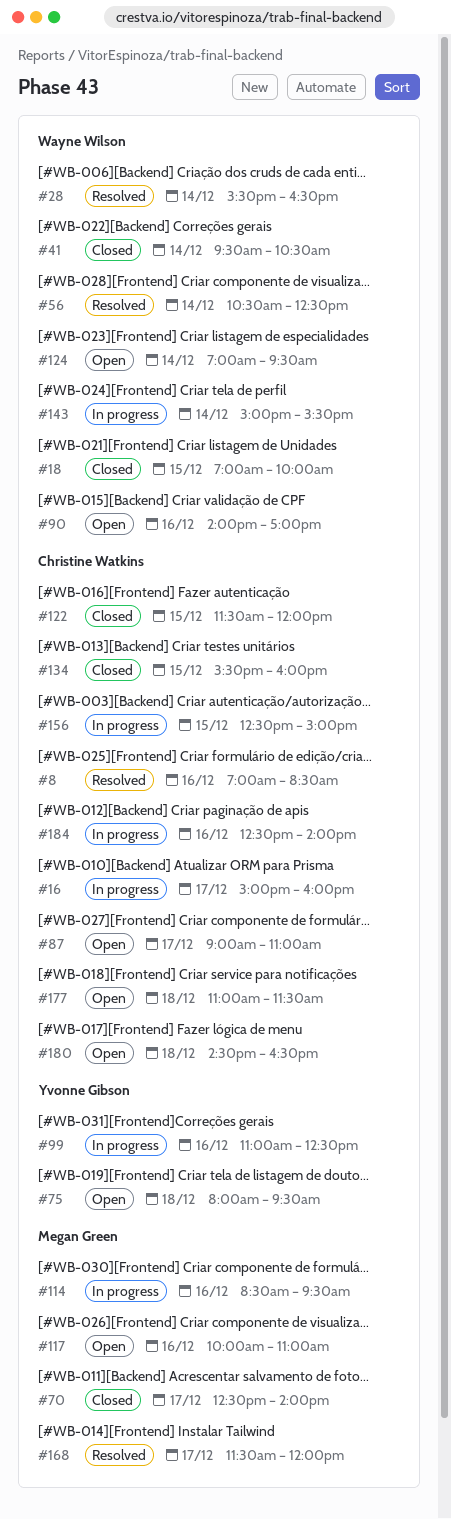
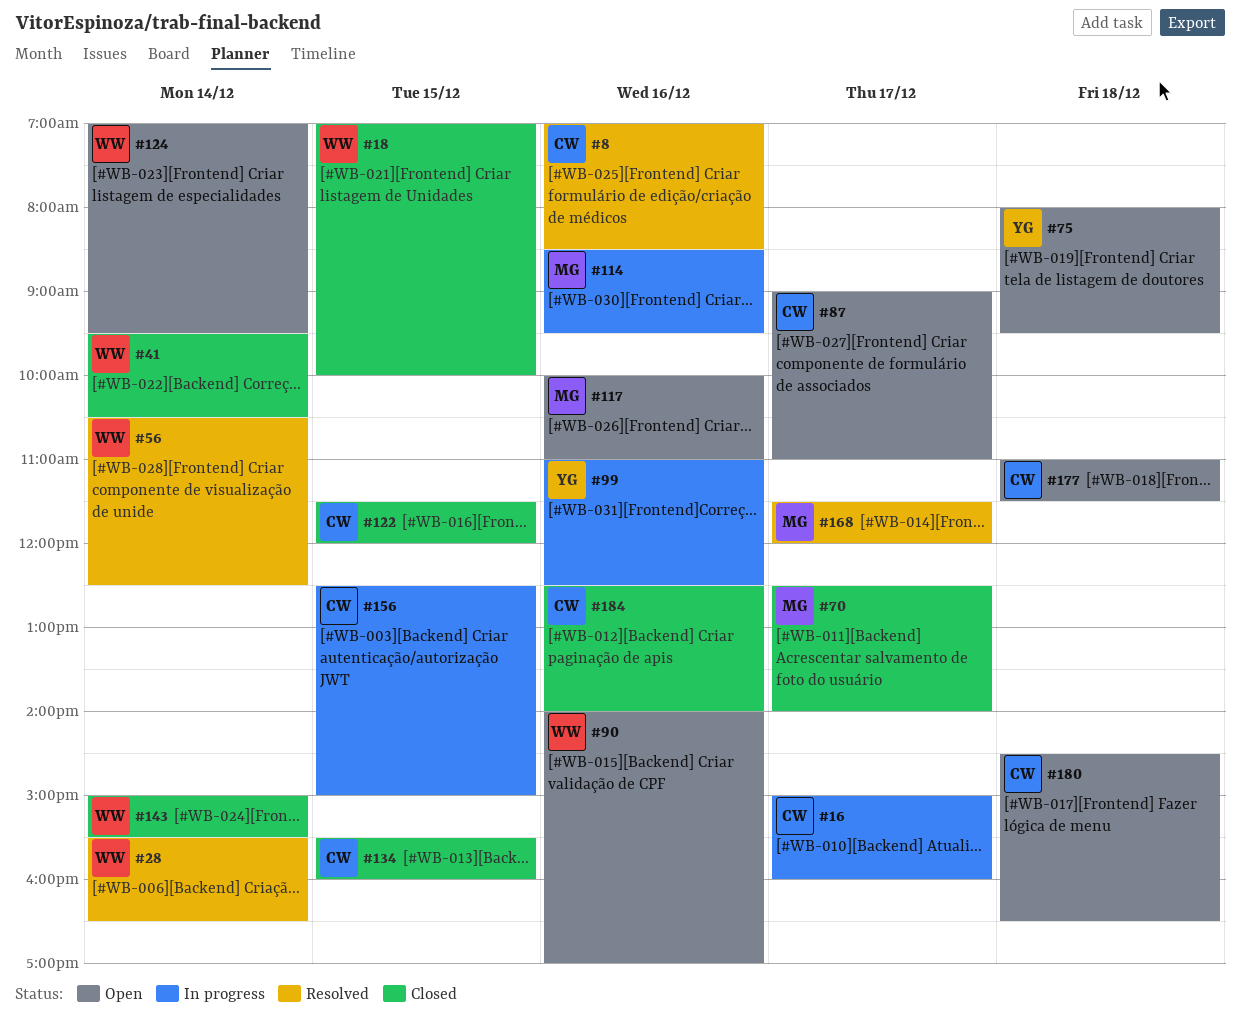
#143, status: In progress -> Closed
#184, status: In progress -> Closed

